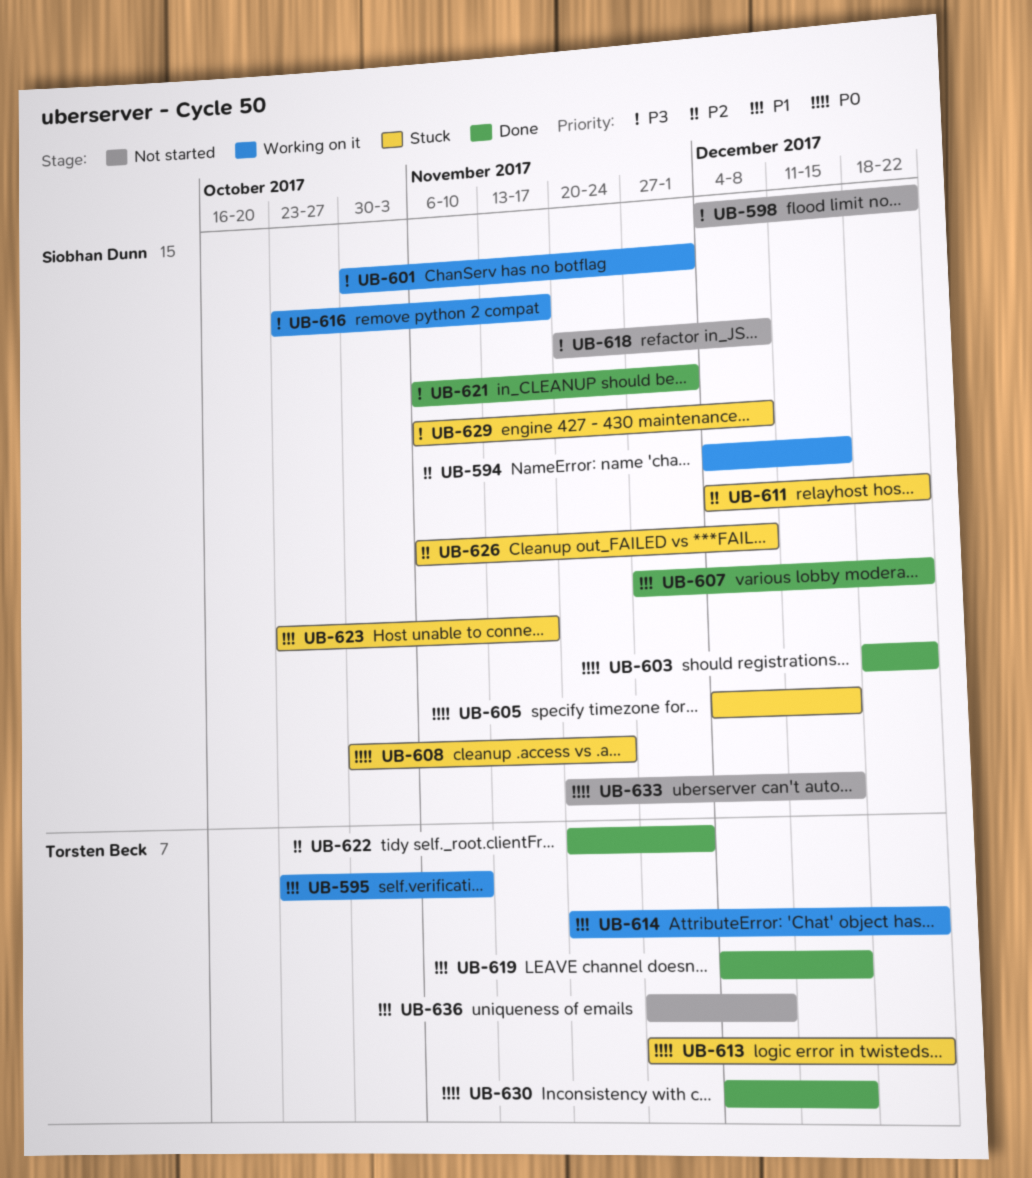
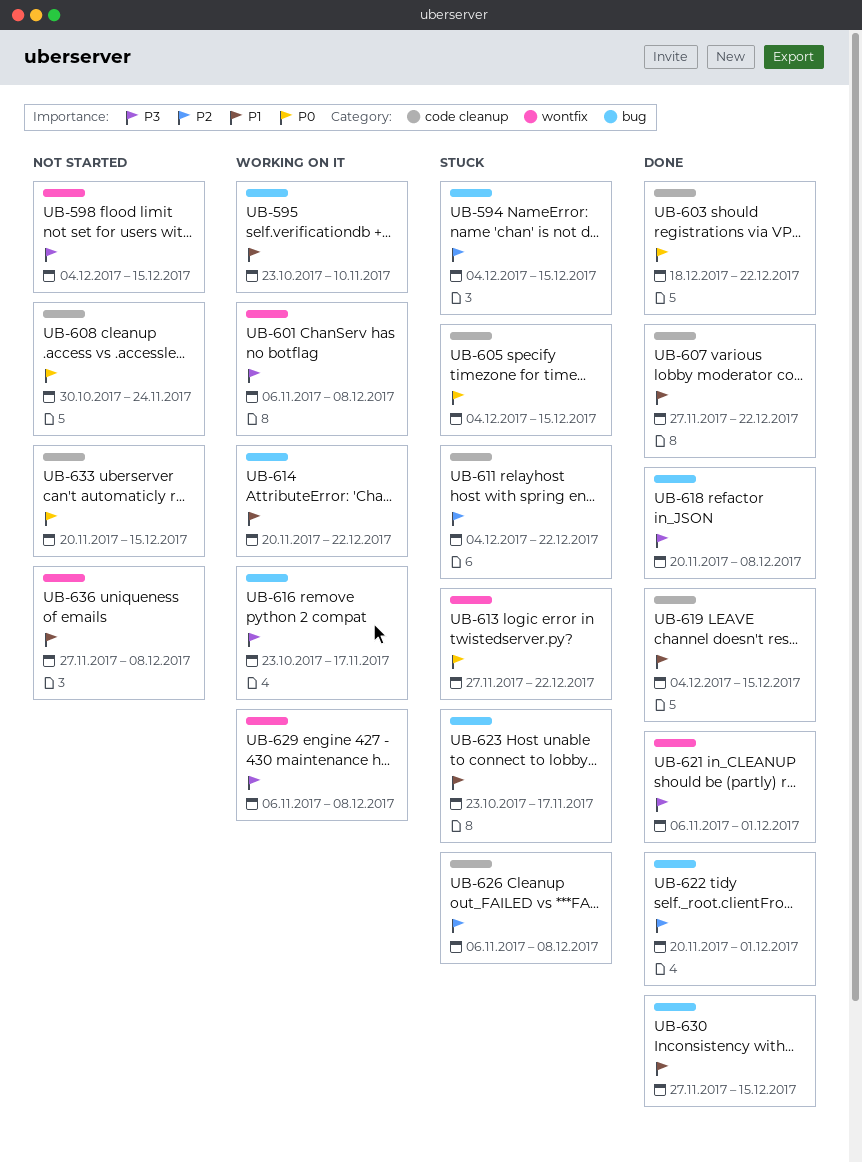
UB-594, status: Working on it -> Stuck
UB-598, due: Dec 22 -> Dec 15
UB-601, start: Oct 30 -> Nov 6
UB-601, due: Dec 1 -> Dec 8
UB-608, status: Stuck -> Not started
UB-618, status: Not started -> Done
UB-629, status: Stuck -> Working on it
UB-630, priority: P0 -> P1
UB-630, start: Dec 4 -> Nov 27

